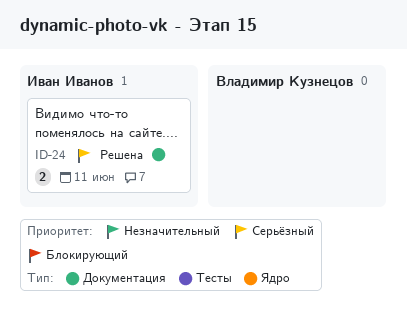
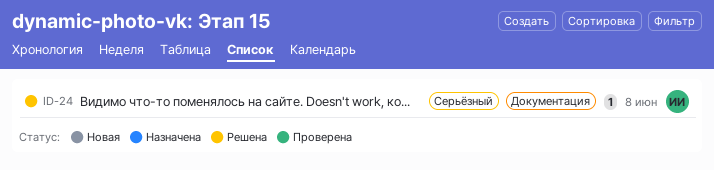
ID-24, estimate: 2 -> 1
ID-24, due: Jun 11 -> Jun 8

